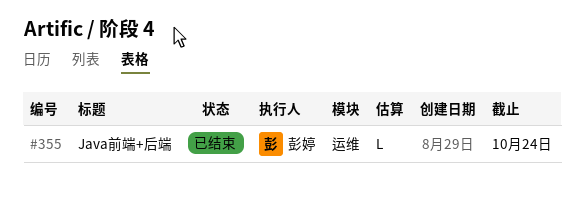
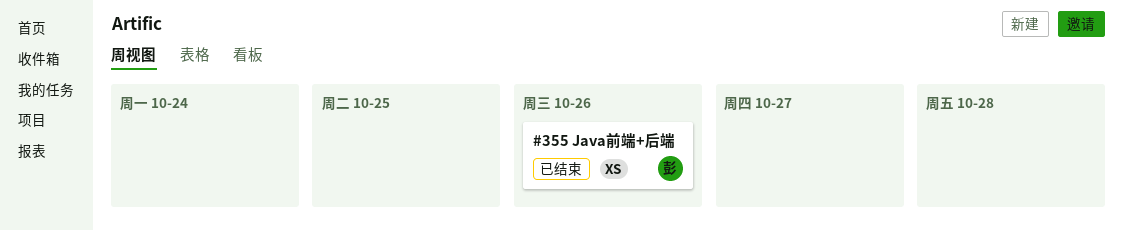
#355, estimate: L -> XS
#355, due: Oct 24 -> Oct 26

